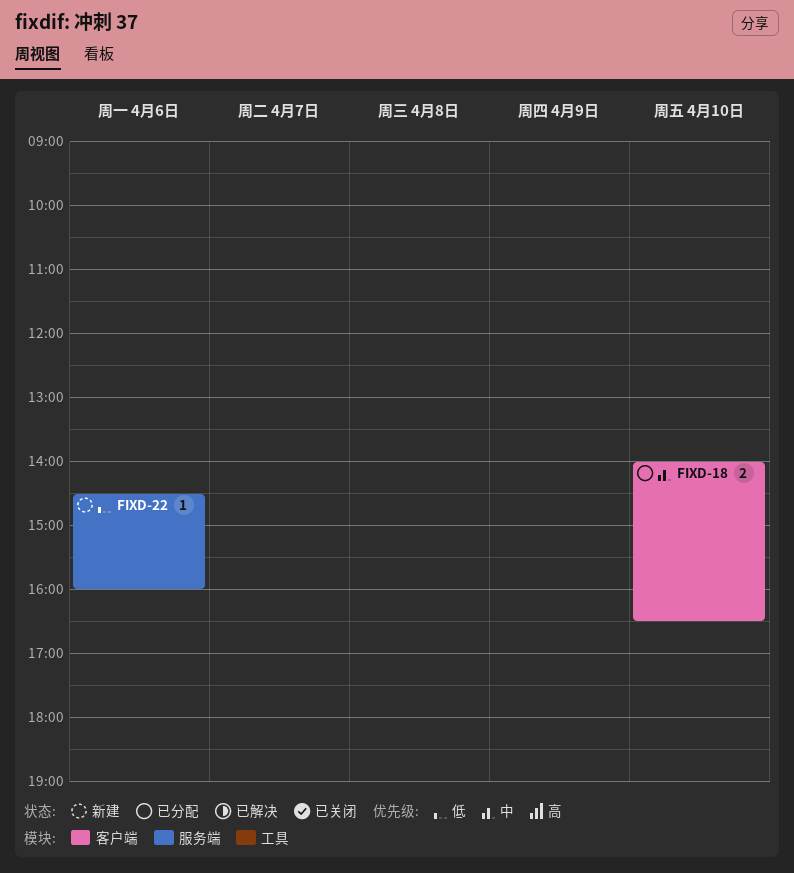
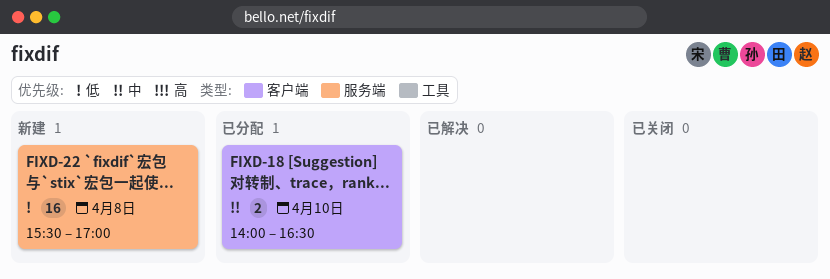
FIXD-22, estimate: 1 -> 16
FIXD-22, day: Apr 6 -> Apr 8
FIXD-22, begins: 14:30 -> 15:30
FIXD-22, ends: 16:00 -> 17:00

